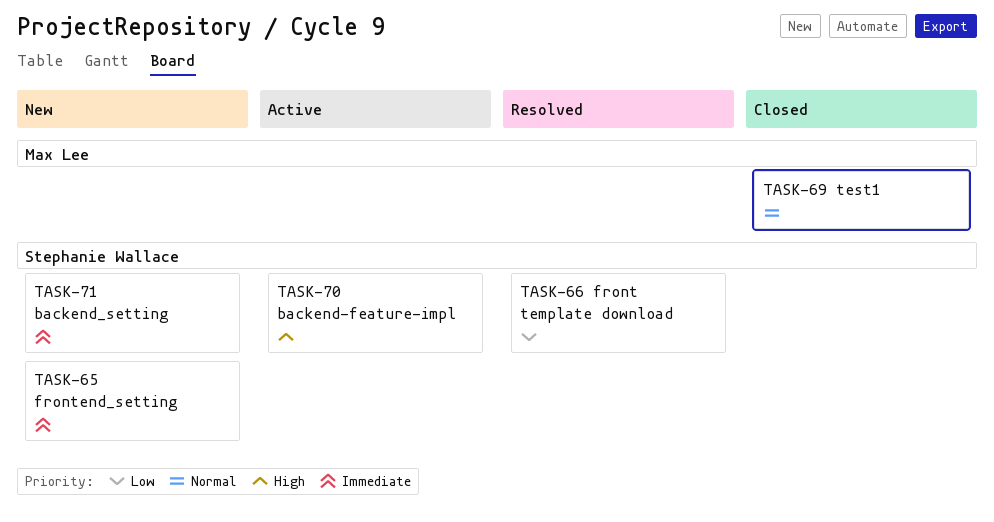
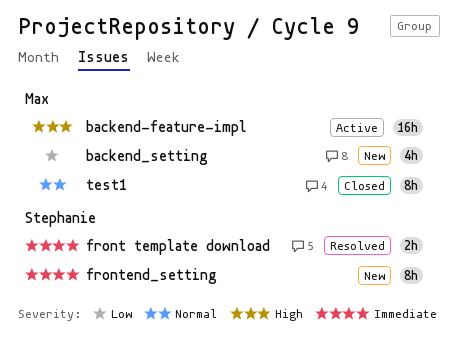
backend-feature-impl, owner: Stephanie Wallace -> Max Lee
backend_setting, owner: Stephanie Wallace -> Max Lee
backend_setting, priority: Immediate -> Low
front template download, priority: Low -> Immediate

